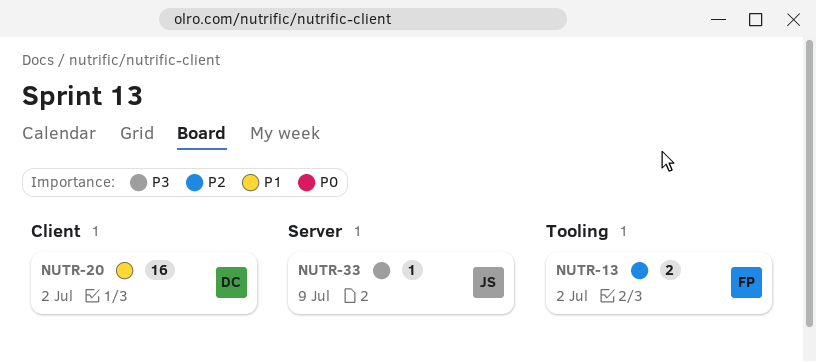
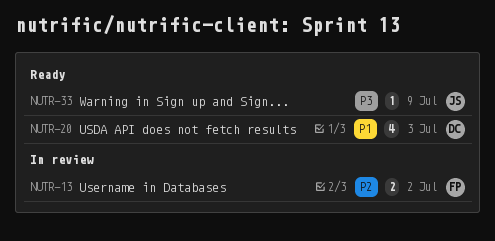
NUTR-20, estimate: 16 -> 4
NUTR-20, due: Jul 2 -> Jul 3

